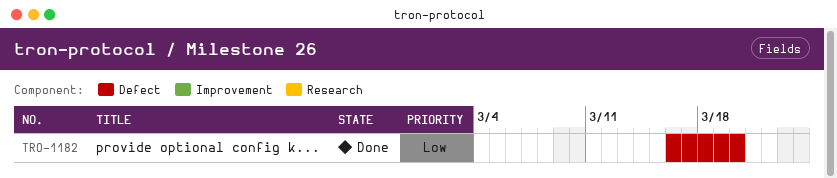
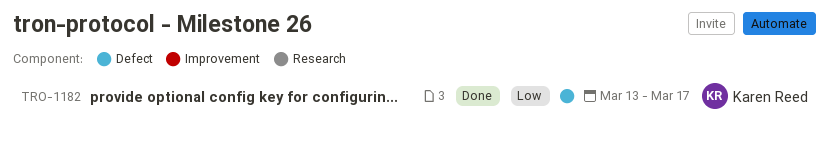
TRO-1182, start: Mar 16 -> Mar 13
TRO-1182, due: Mar 20 -> Mar 17

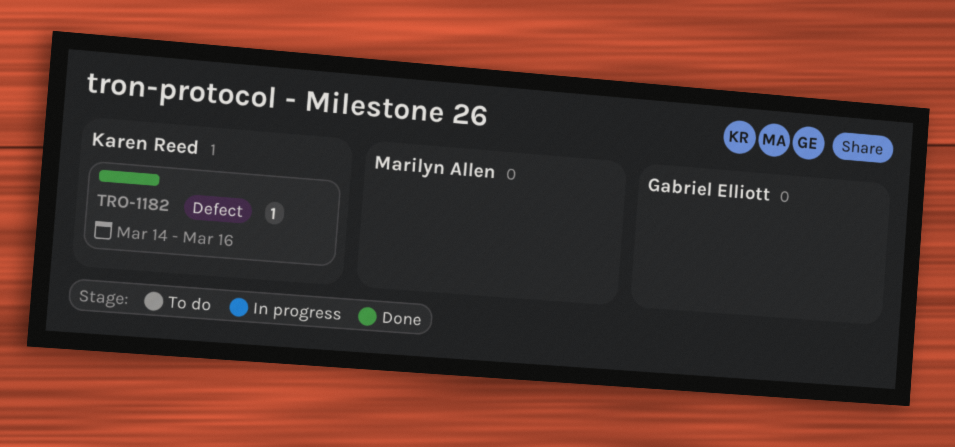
TRO-1182, start: Mar 13 -> Mar 14
TRO-1182, due: Mar 17 -> Mar 16

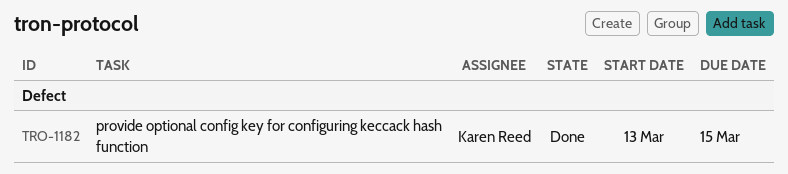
TRO-1182, start: Mar 14 -> Mar 13
TRO-1182, due: Mar 16 -> Mar 15

